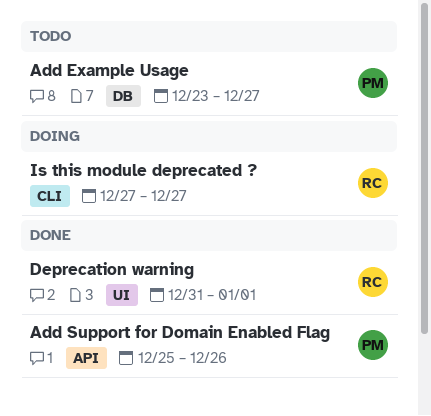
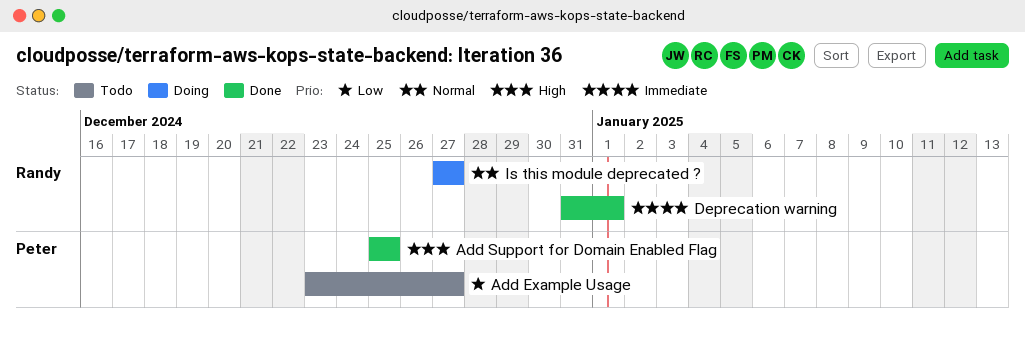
Add Support for Domain Enabled Flag, due: Dec 26 -> Dec 25

